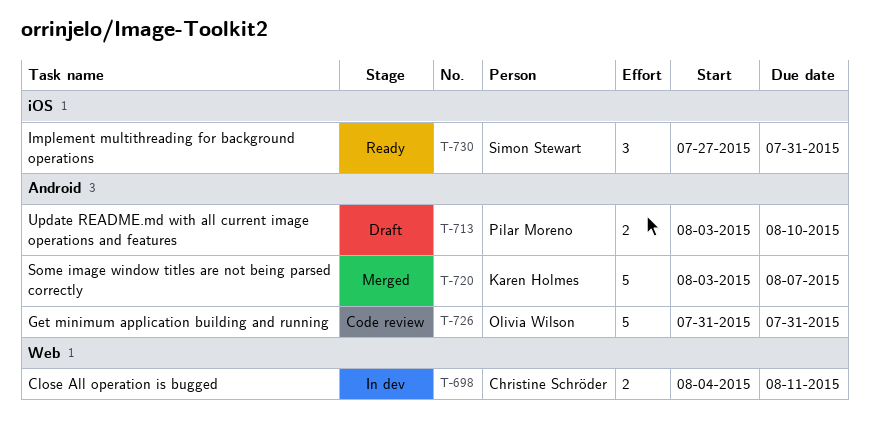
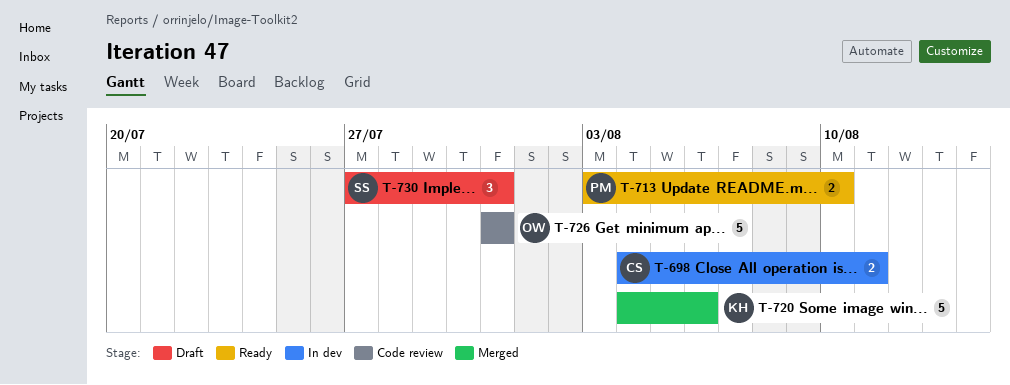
T-713, status: Draft -> Ready
T-720, start: Aug 3 -> Aug 4
T-720, due: Aug 7 -> Aug 6
T-730, status: Ready -> Draft

